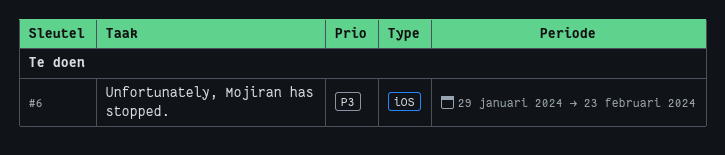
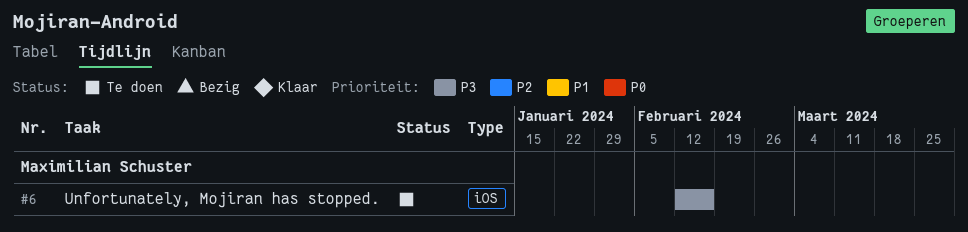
#6, start: Jan 29 -> Feb 12
#6, due: Feb 23 -> Feb 16

